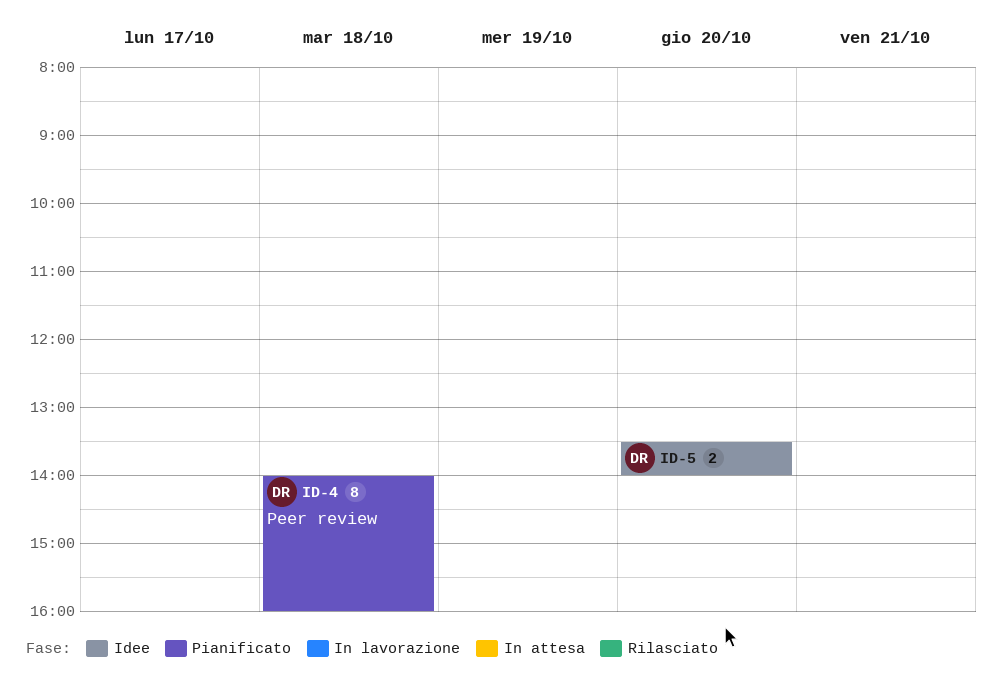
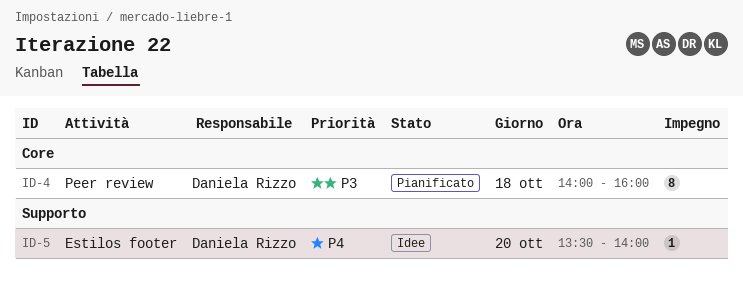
ID-5, estimate: 2 -> 1

